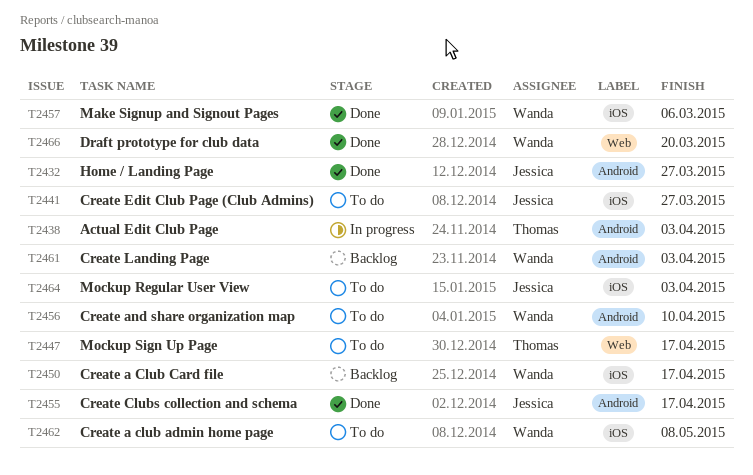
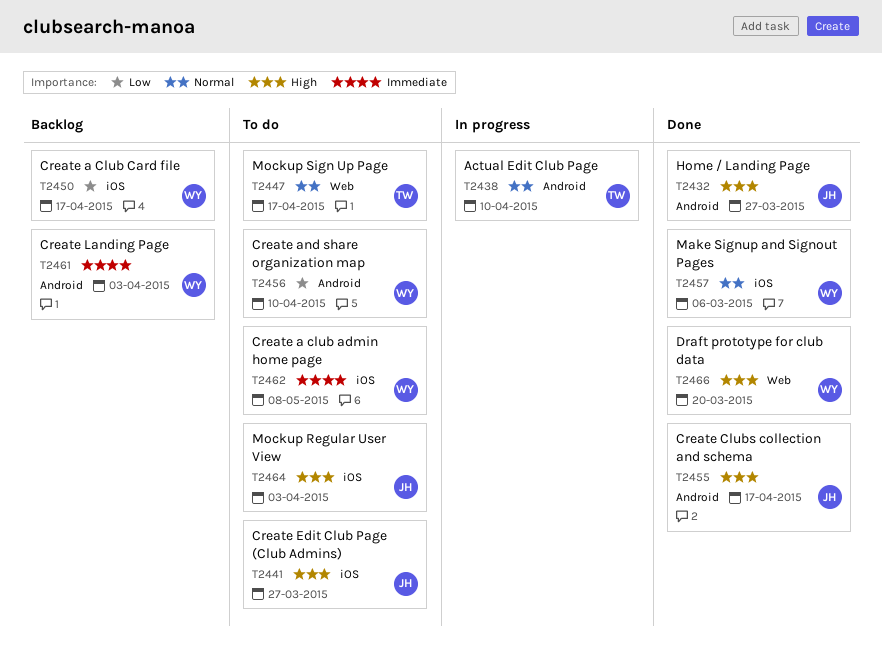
T2438, due: Apr 3 -> Apr 10

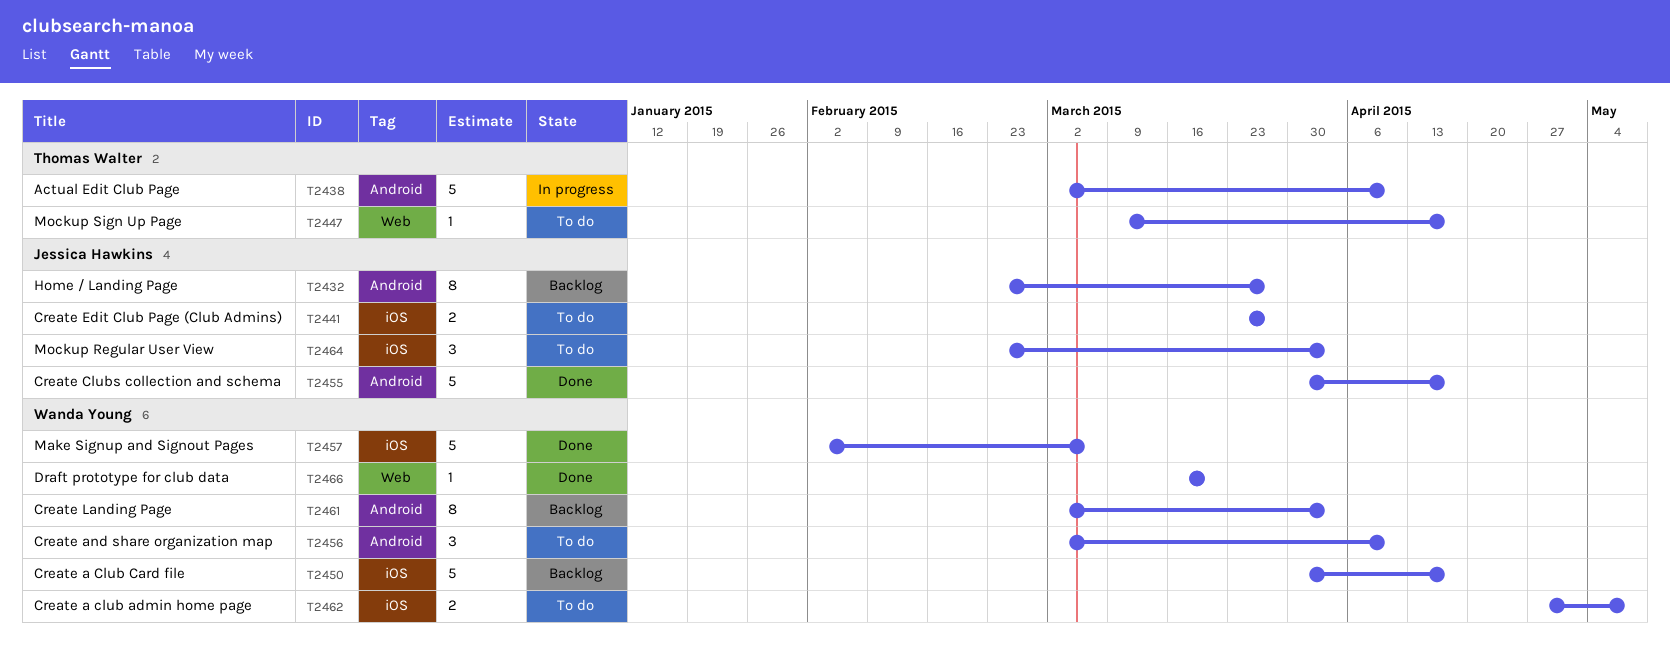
T2432, status: Done -> Backlog

